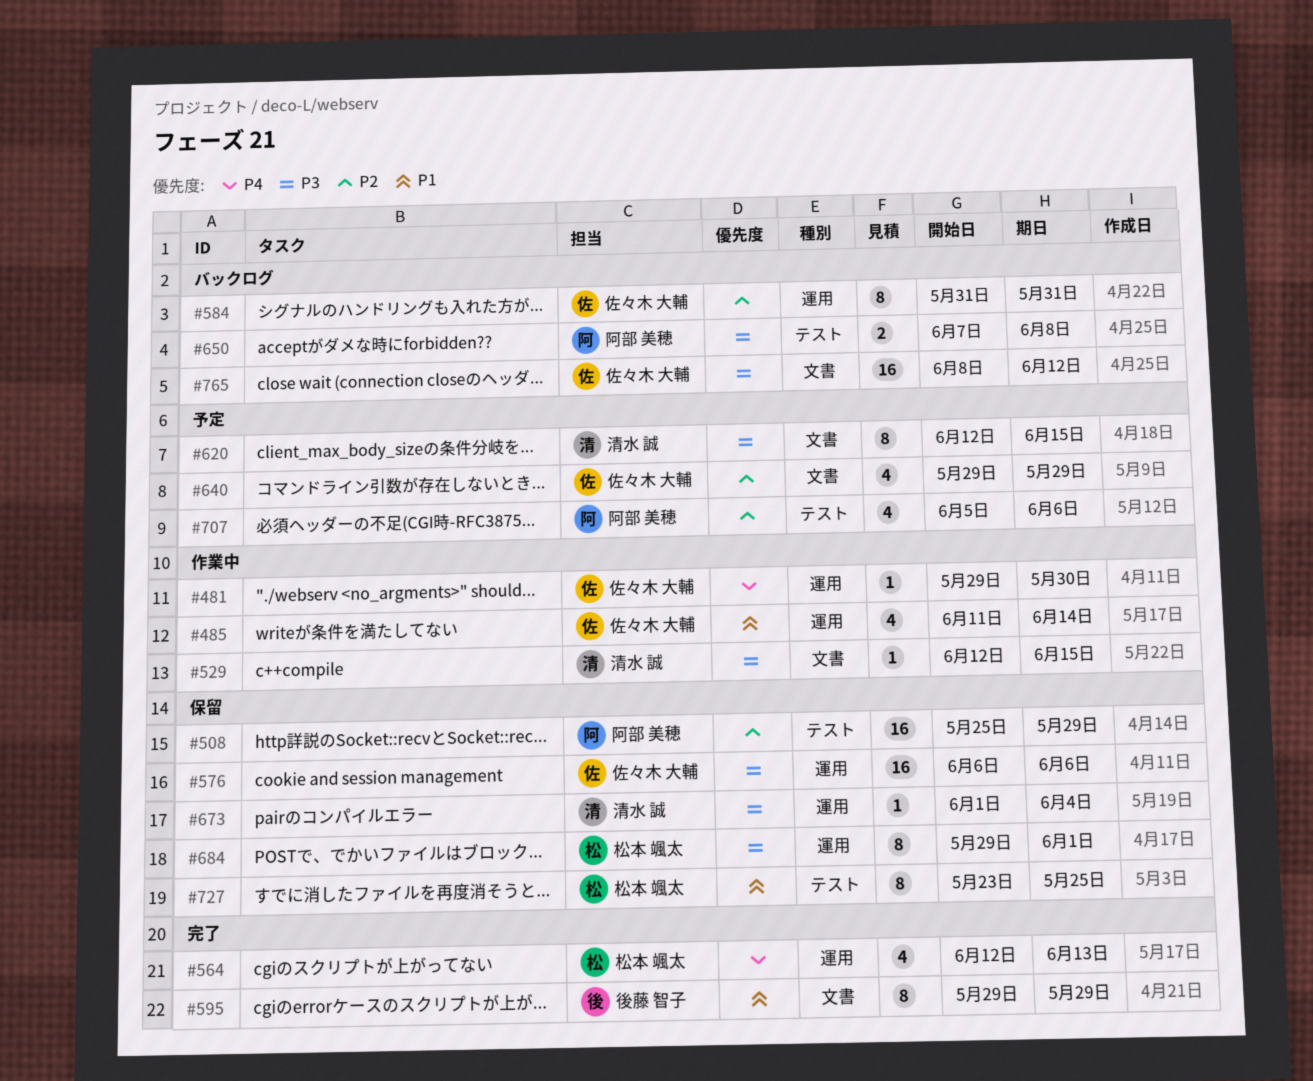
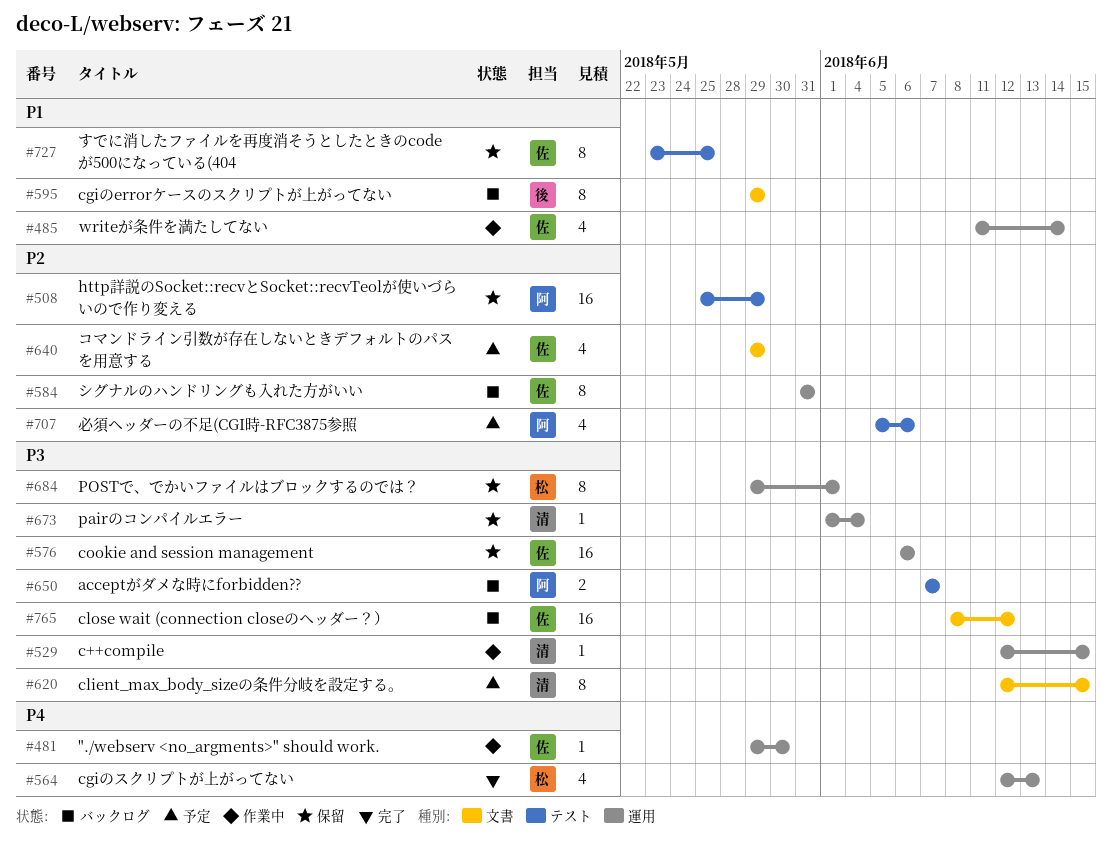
#529, label: 文書 -> 運用
#595, status: 完了 -> バックログ
#650, due: Jun 8 -> Jun 7
#727, owner: 松本 颯太 -> 佐々木 大輔

